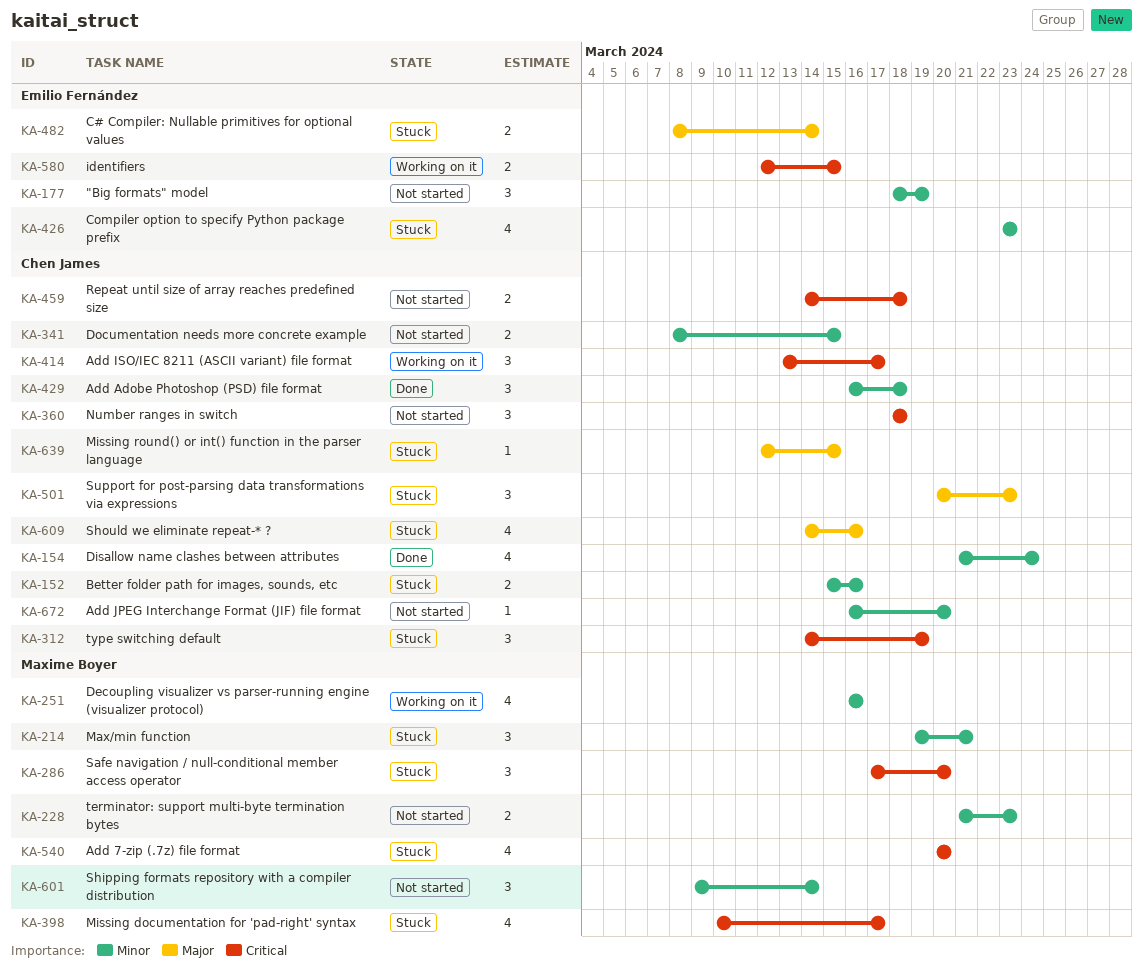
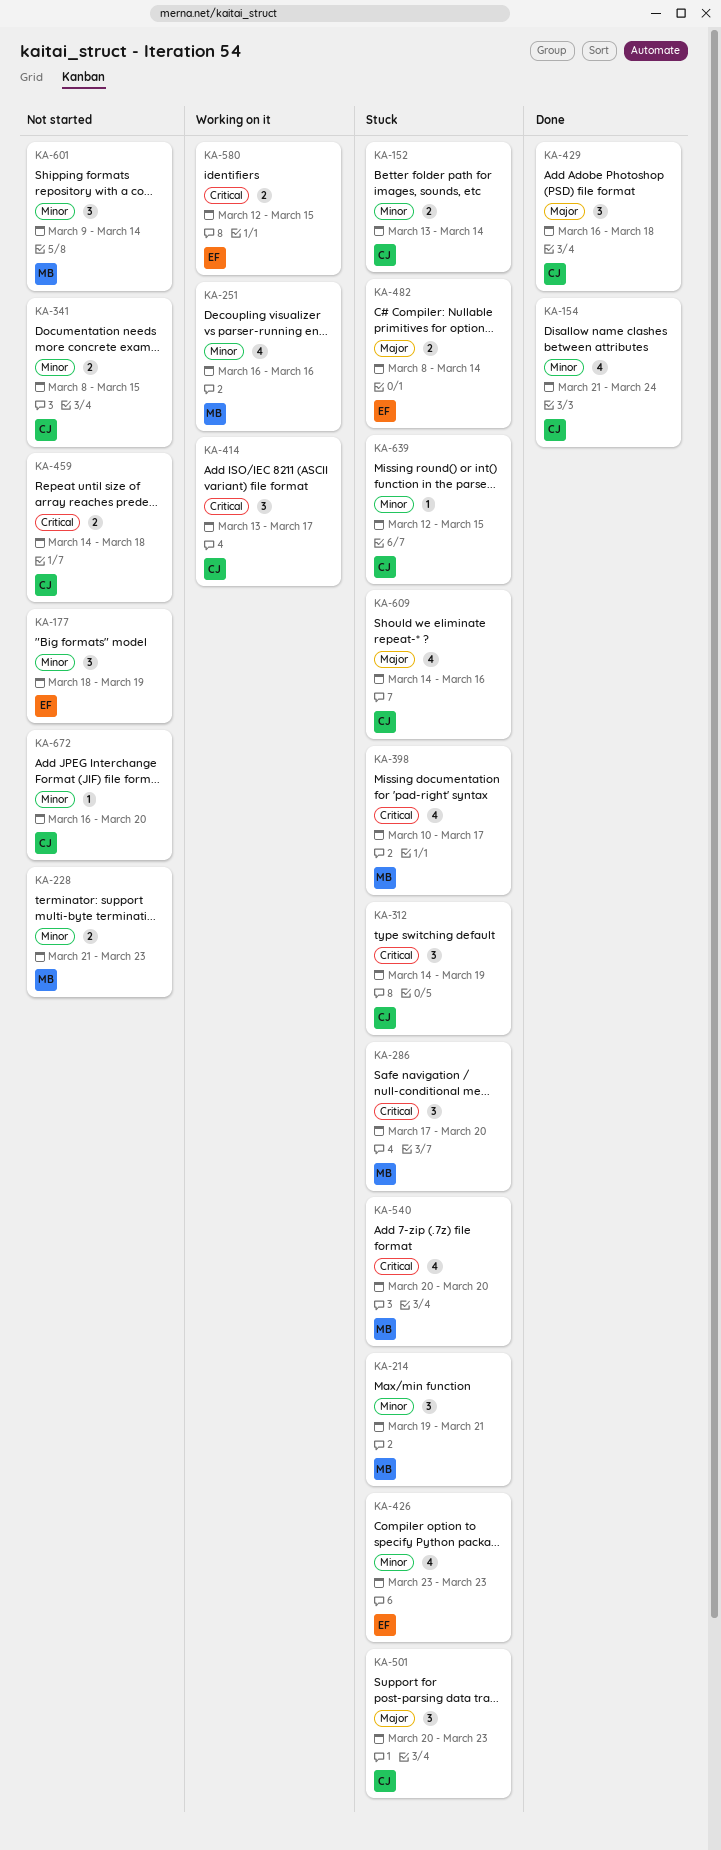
KA-152, start: Mar 15 -> Mar 13
KA-152, due: Mar 16 -> Mar 14
KA-360: present -> none
KA-429, priority: Minor -> Major
KA-639, priority: Major -> Minor

